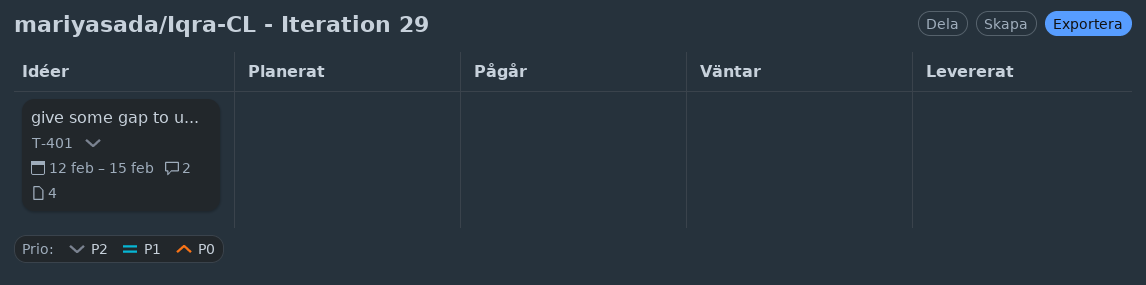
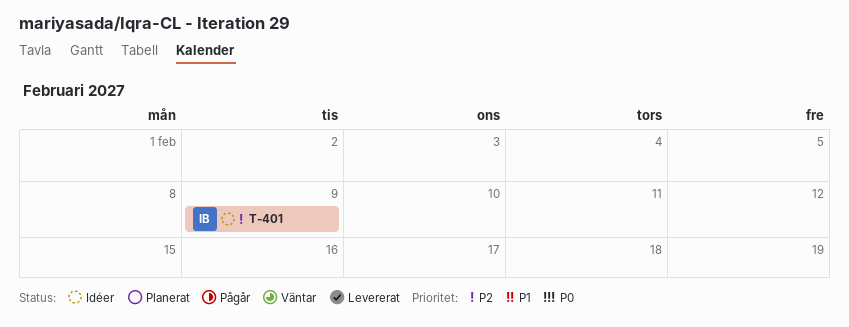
T-401, start: Feb 12 -> Feb 9
T-401, due: Feb 15 -> Feb 9

